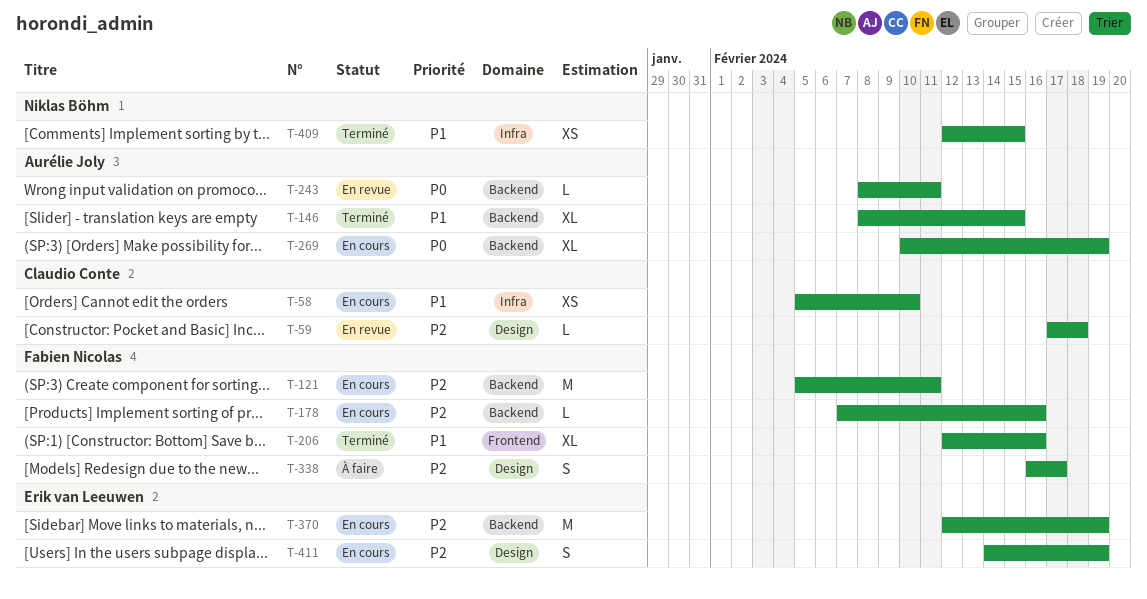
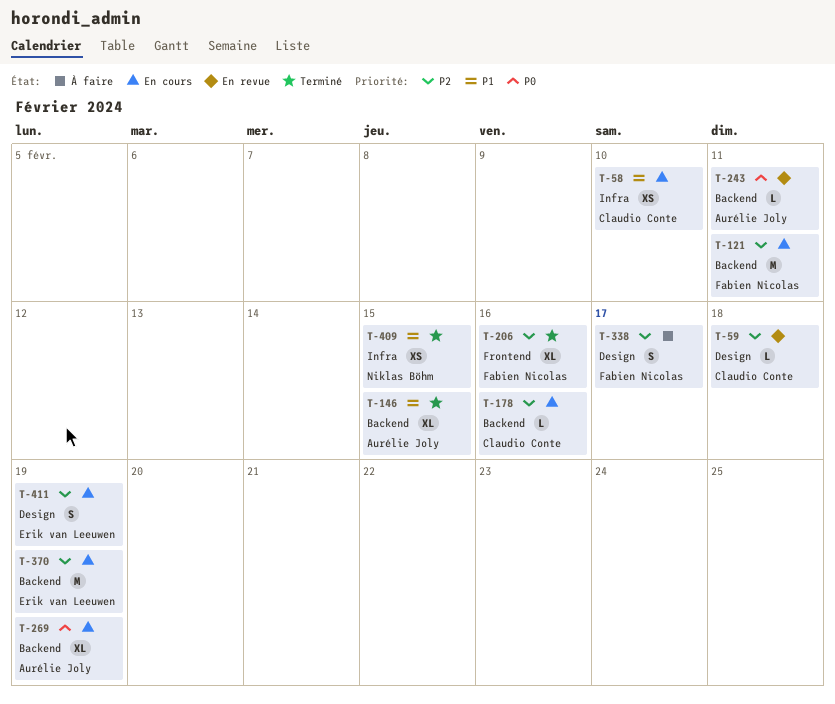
T-178, owner: Fabien Nicolas -> Claudio Conte
T-206, priority: P1 -> P2

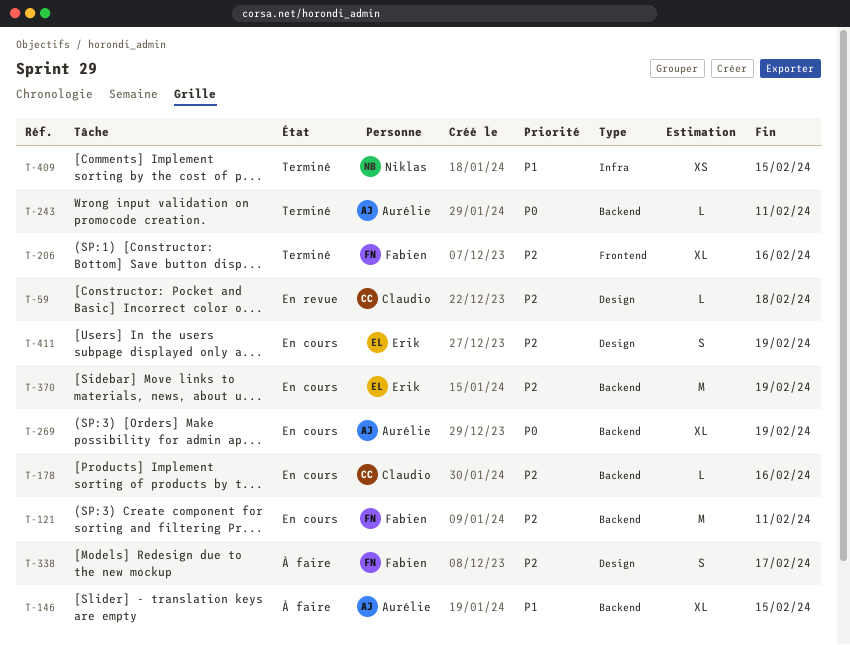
T-58: present -> none
T-146, status: Terminé -> À faire
T-243, status: En revue -> Terminé

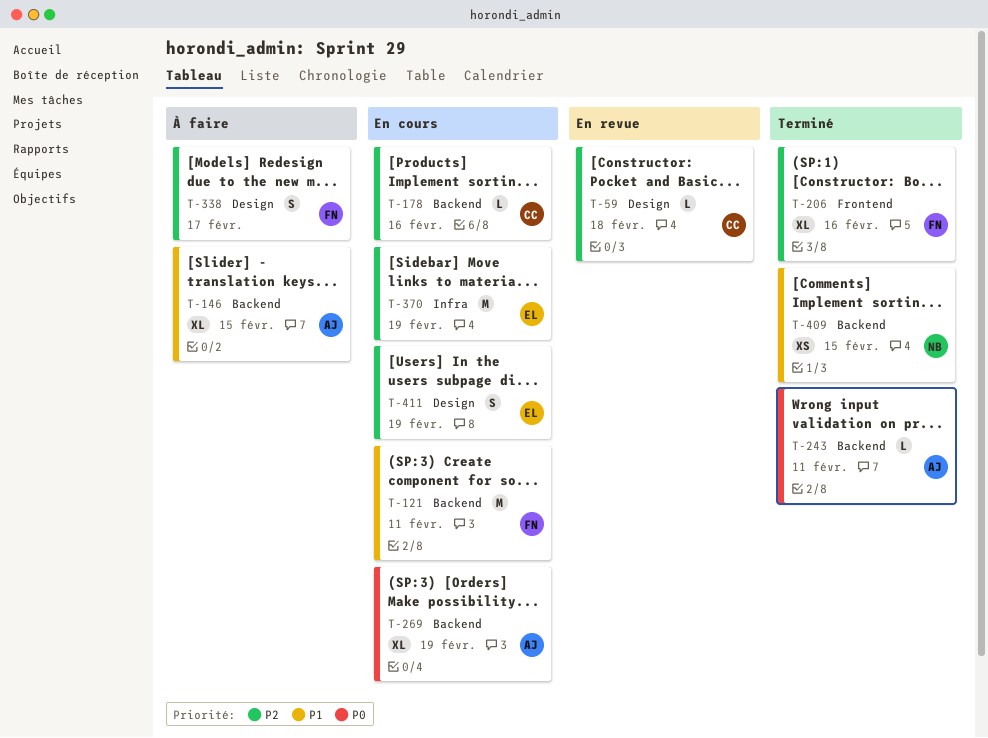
T-121, priority: P2 -> P1
T-370, label: Backend -> Infra
T-409, label: Infra -> Backend

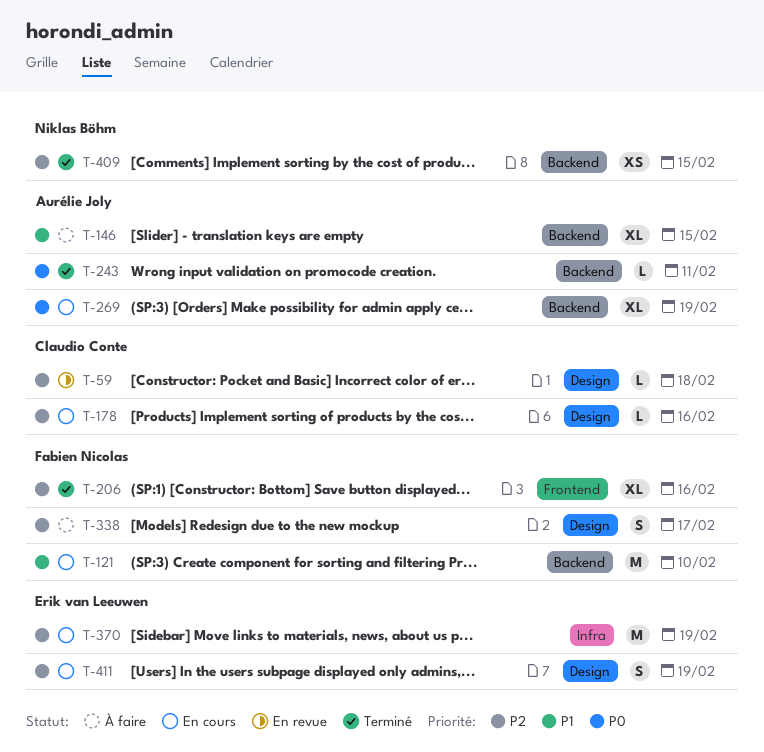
T-121, due: Feb 11 -> Feb 10
T-178, label: Backend -> Design
T-409, priority: P1 -> P2

